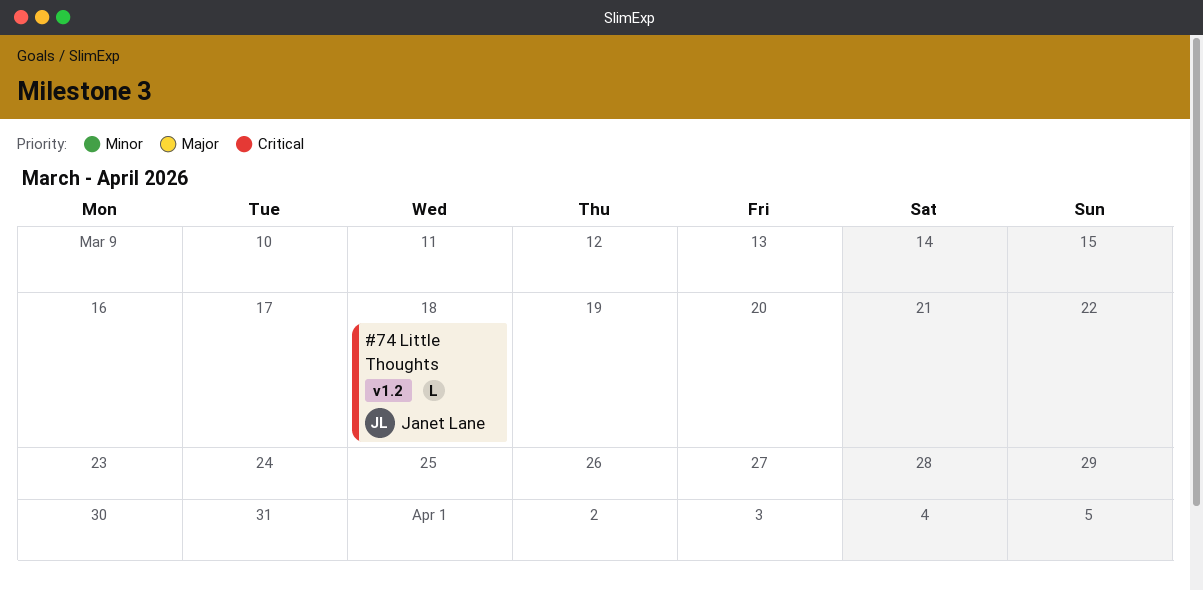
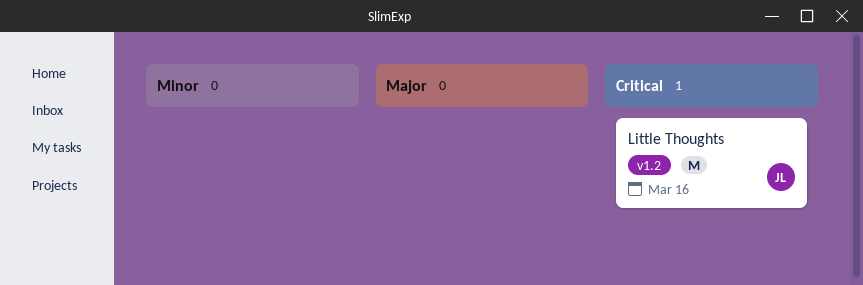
Little Thoughts, estimate: L -> M
Little Thoughts, due: Mar 18 -> Mar 16

